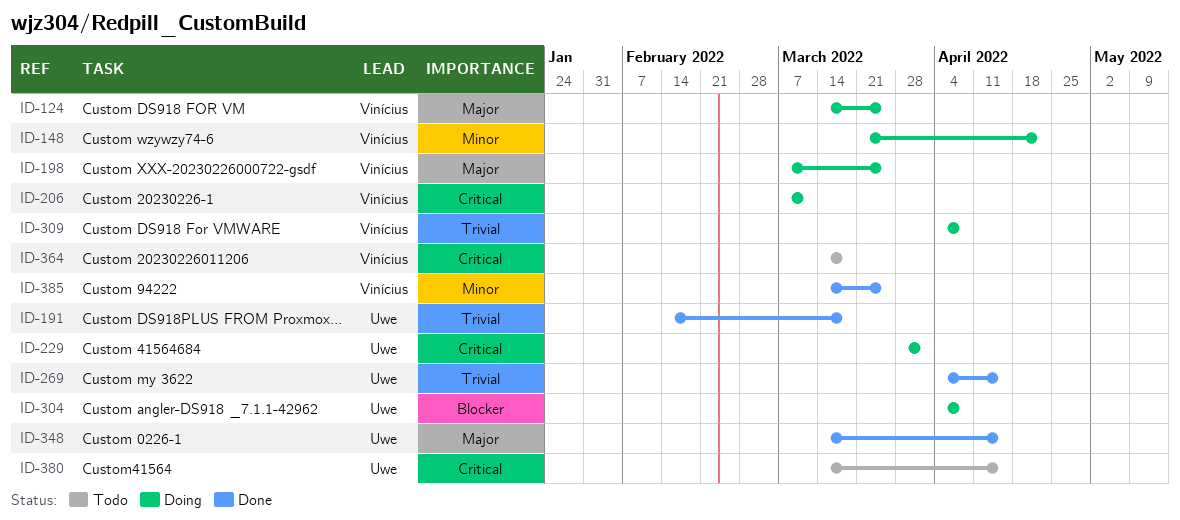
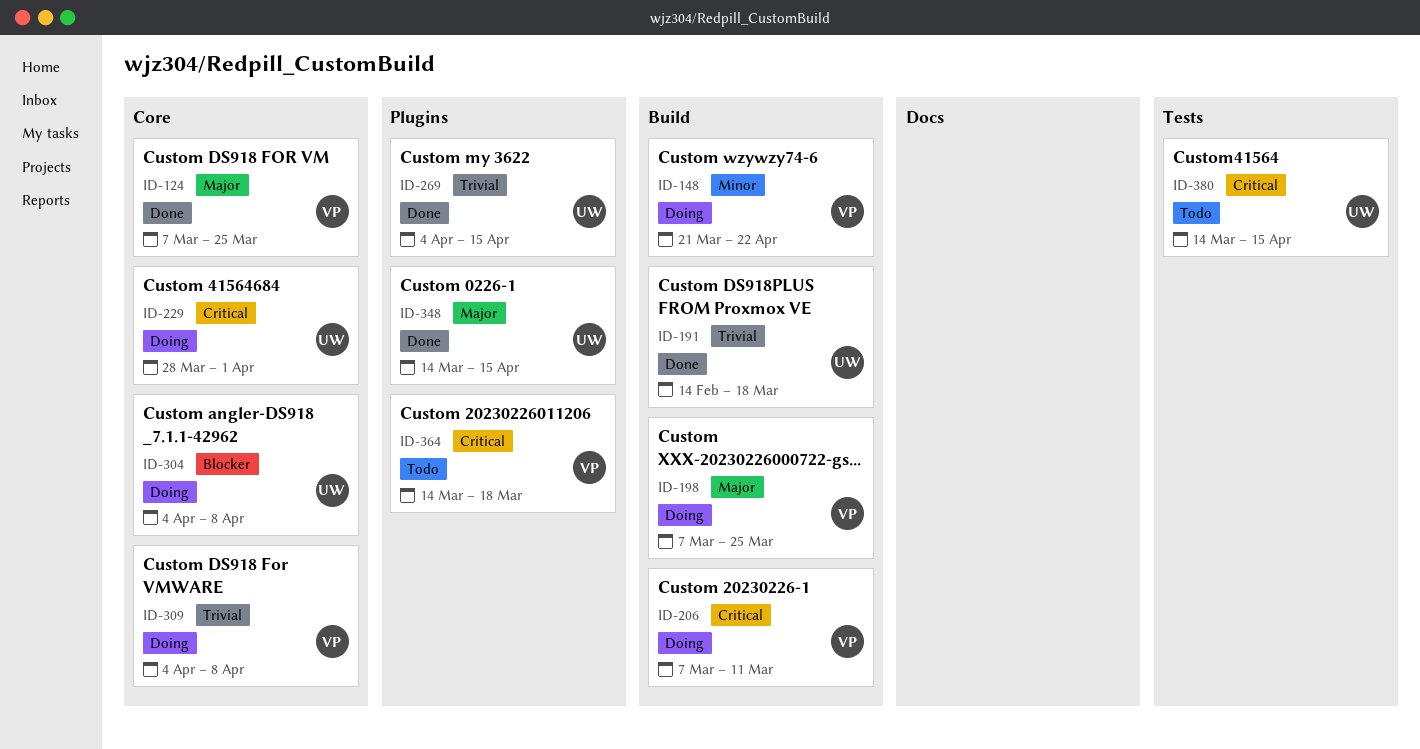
ID-124, status: Doing -> Done
ID-124, start: Mar 14 -> Mar 7
ID-385: present -> none

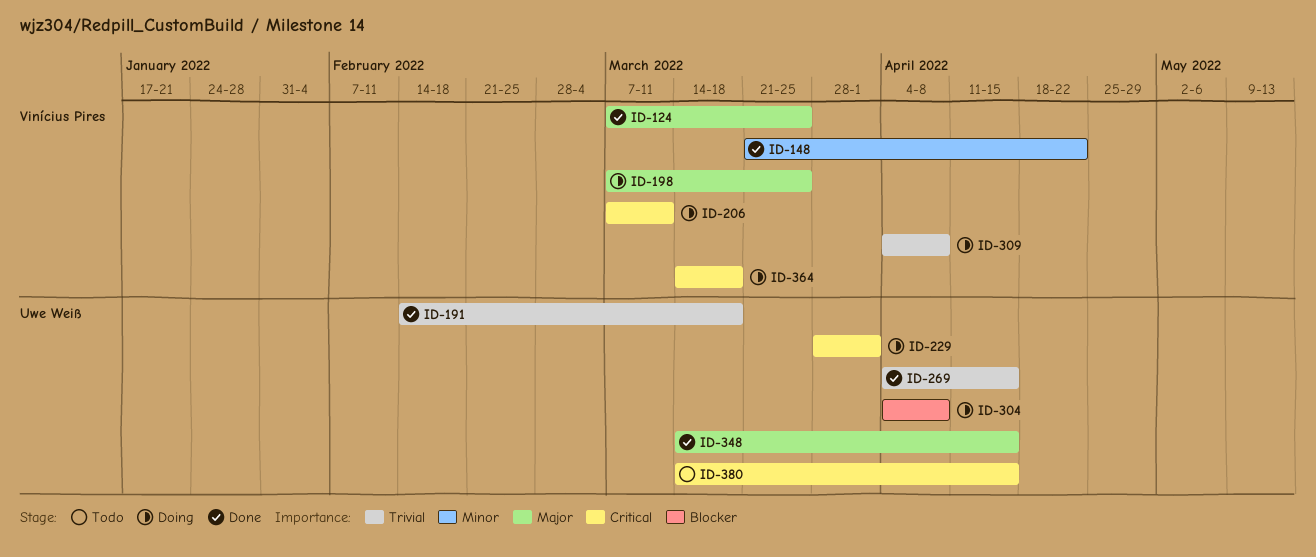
ID-148, status: Doing -> Done
ID-364, status: Todo -> Doing

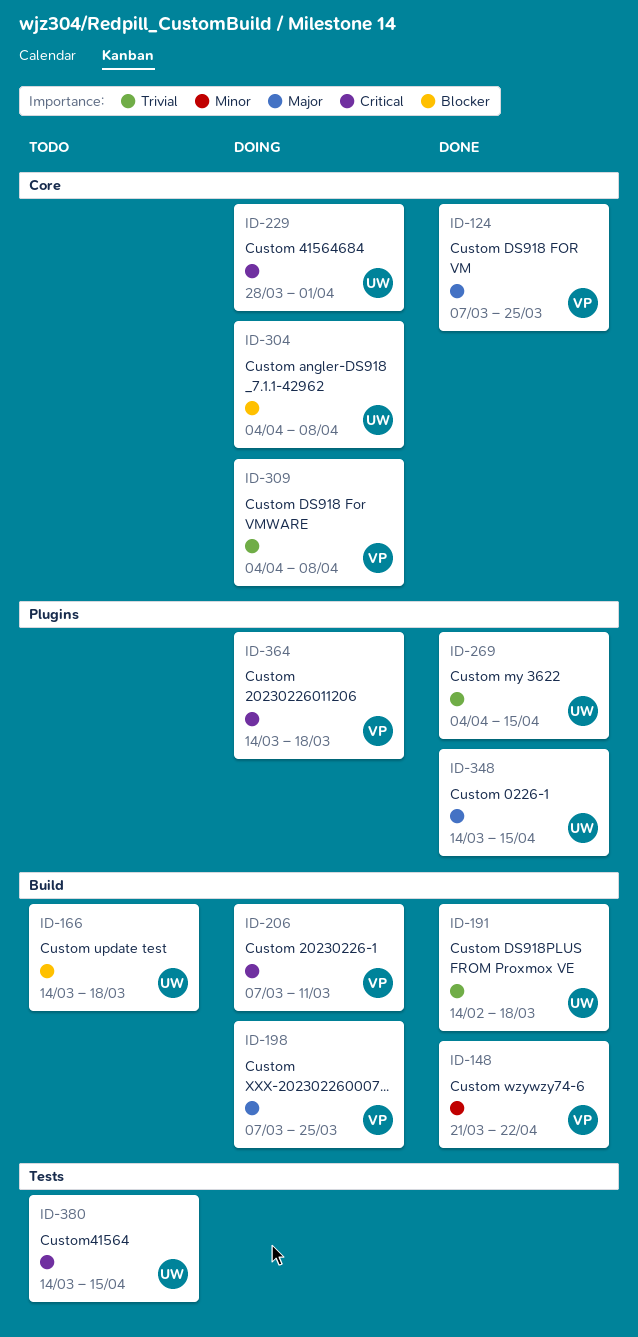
ID-166: none -> present

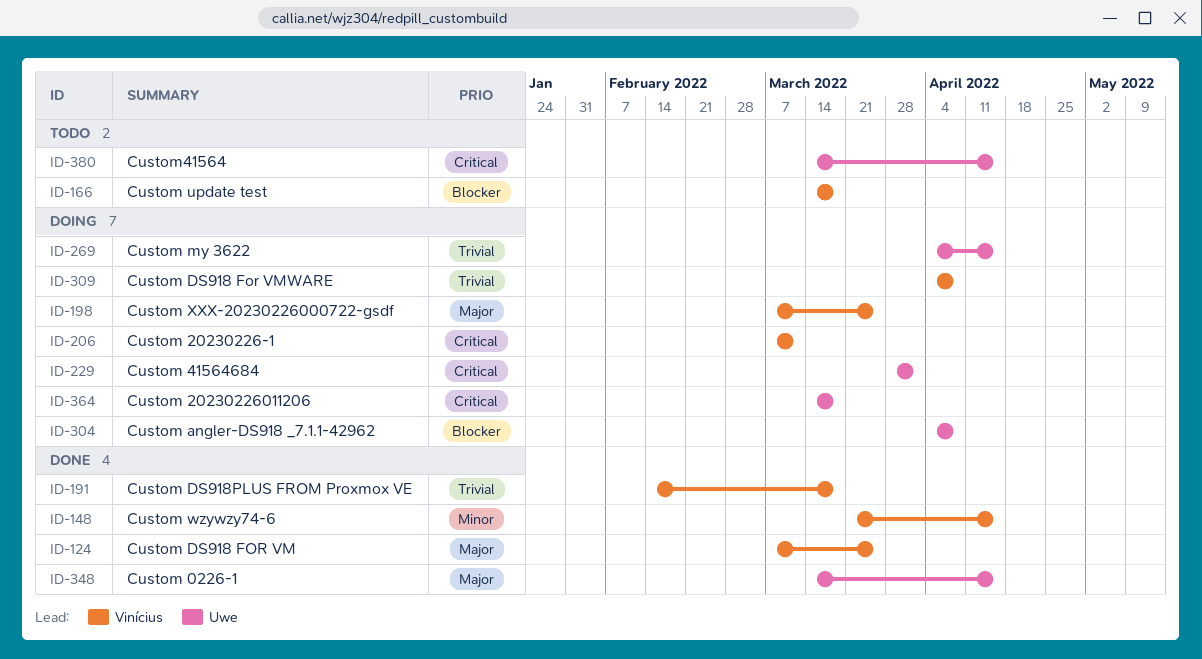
ID-148, due: Apr 22 -> Apr 15
ID-166, owner: Uwe -> Vinícius
ID-191, owner: Uwe -> Vinícius
ID-269, status: Done -> Doing
ID-364, owner: Vinícius -> Uwe

